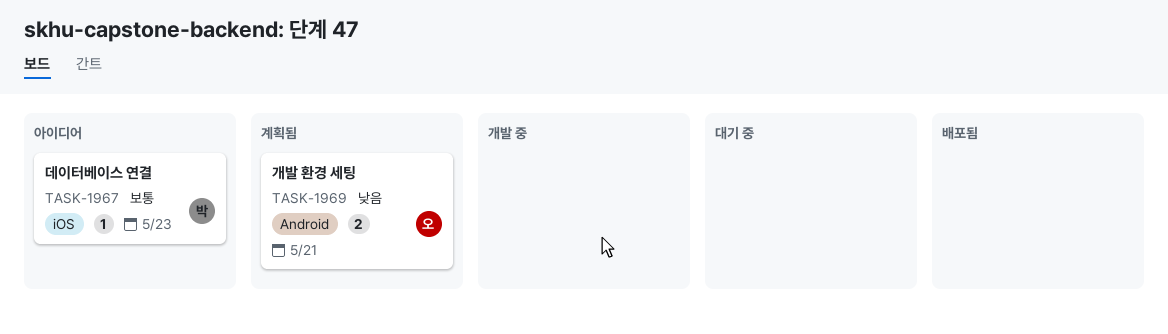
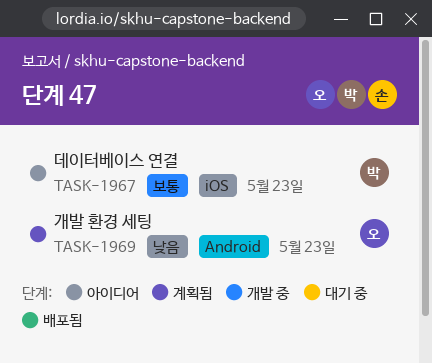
TASK-1969, due: May 21 -> May 23

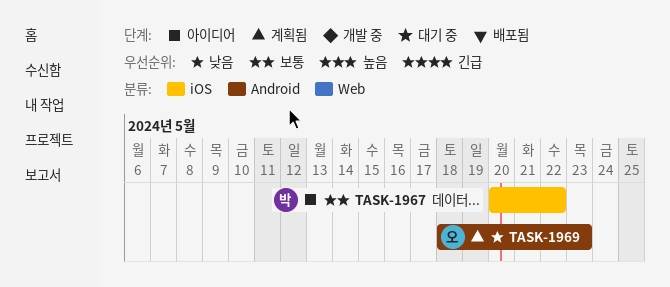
TASK-1967, due: May 23 -> May 22

